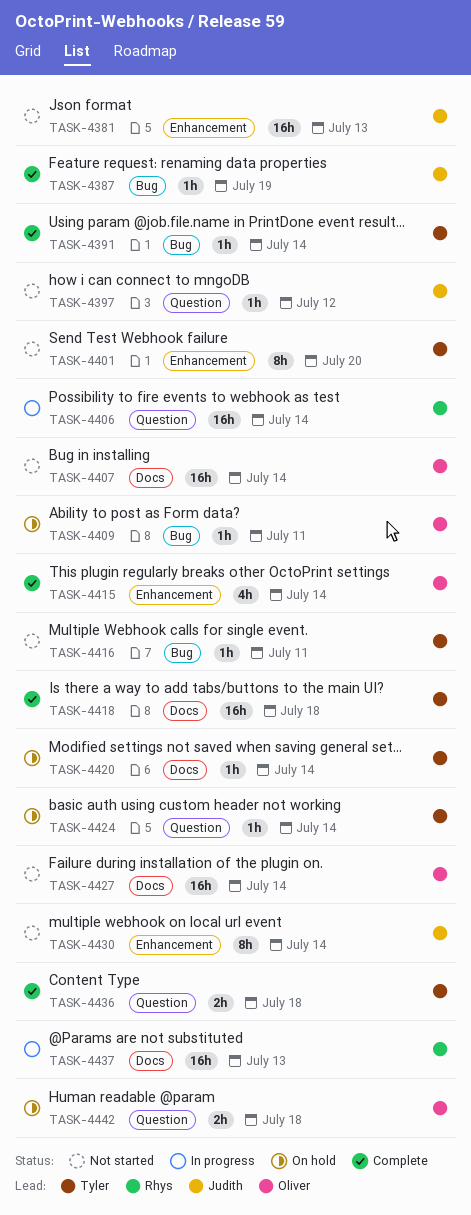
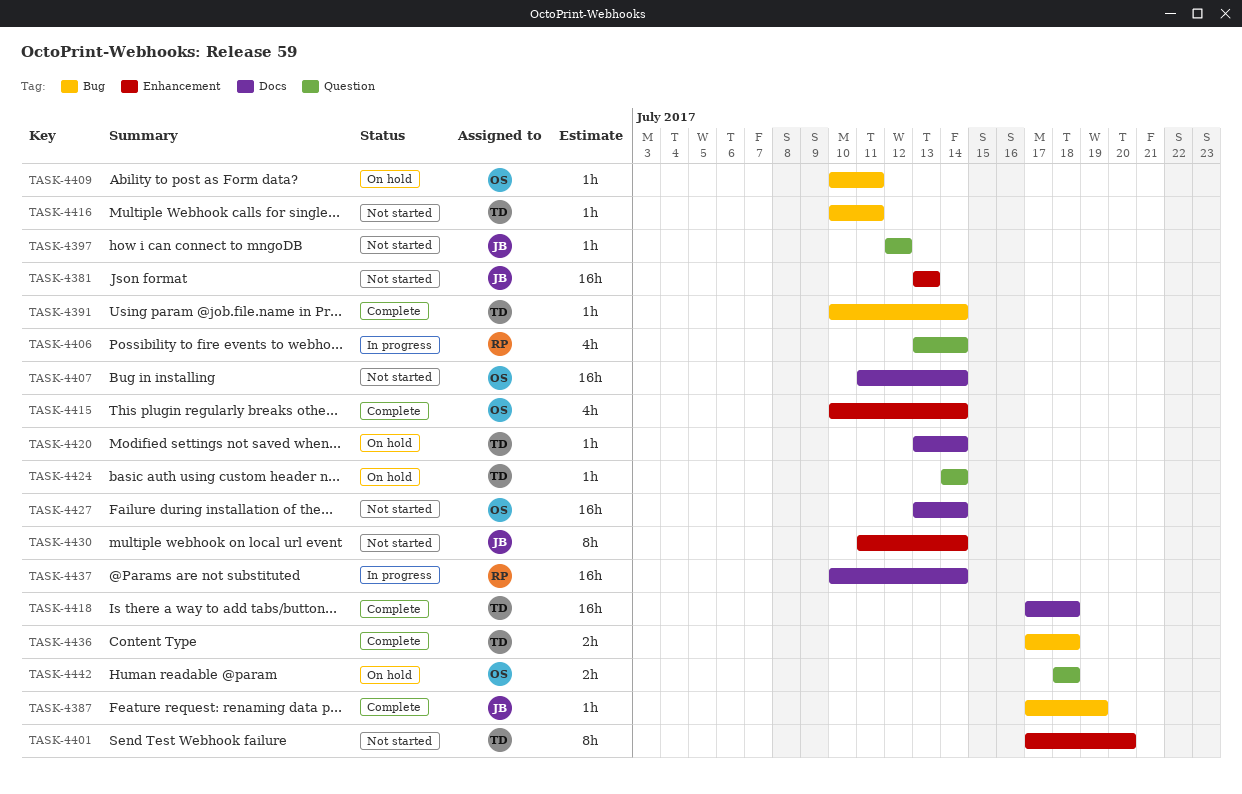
TASK-4406, estimate: 16h -> 4h
TASK-4436, label: Question -> Bug
TASK-4437, due: Jul 13 -> Jul 14

